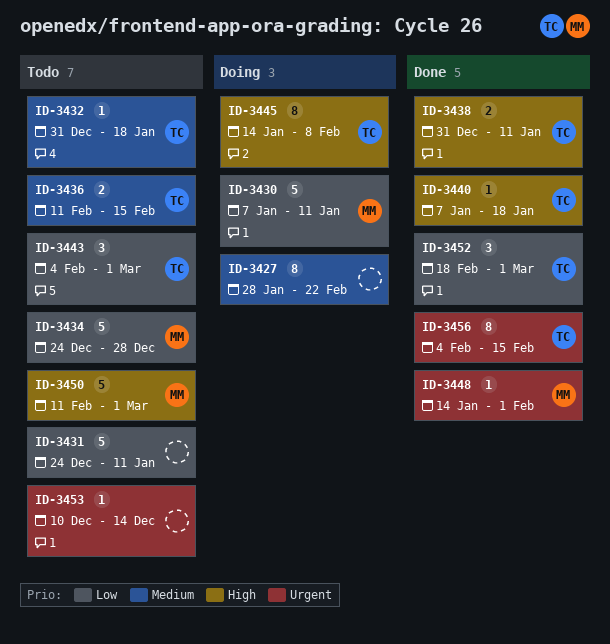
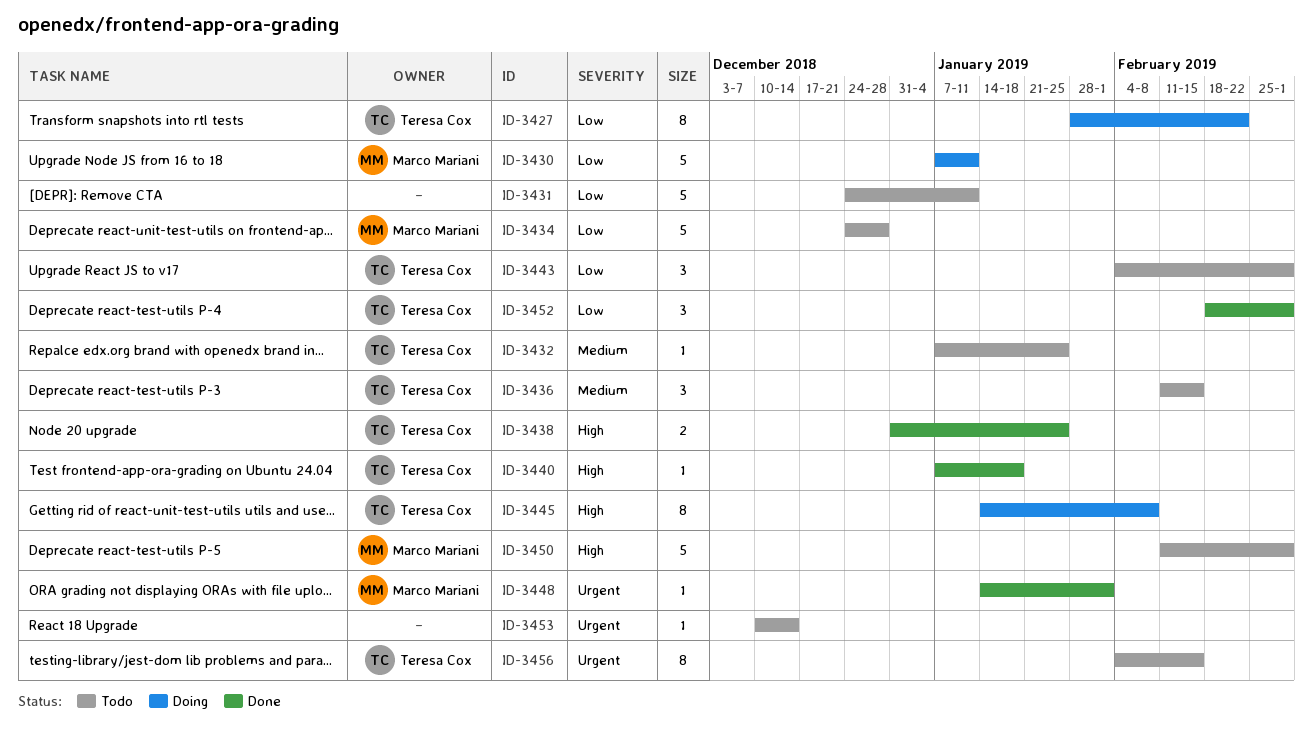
ID-3427, owner: none -> Teresa Cox
ID-3427, priority: Medium -> Low
ID-3432, start: Dec 31 -> Jan 7
ID-3432, due: Jan 18 -> Jan 25
ID-3436, estimate: 2 -> 3
ID-3438, due: Jan 11 -> Jan 25
ID-3456, status: Done -> Todo

